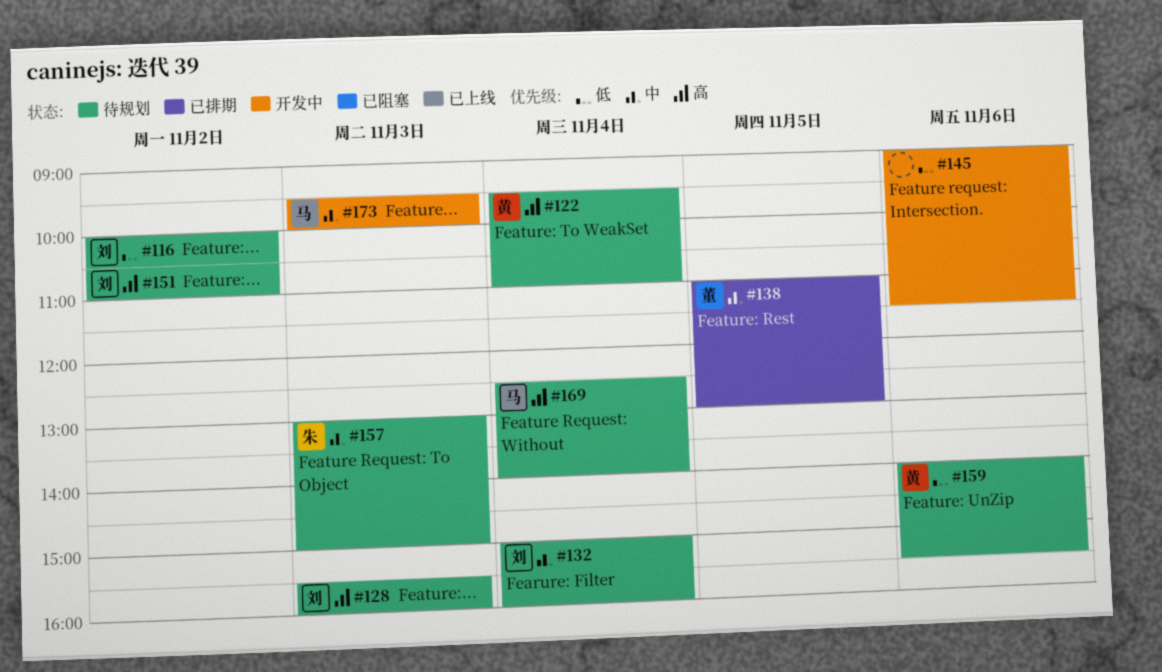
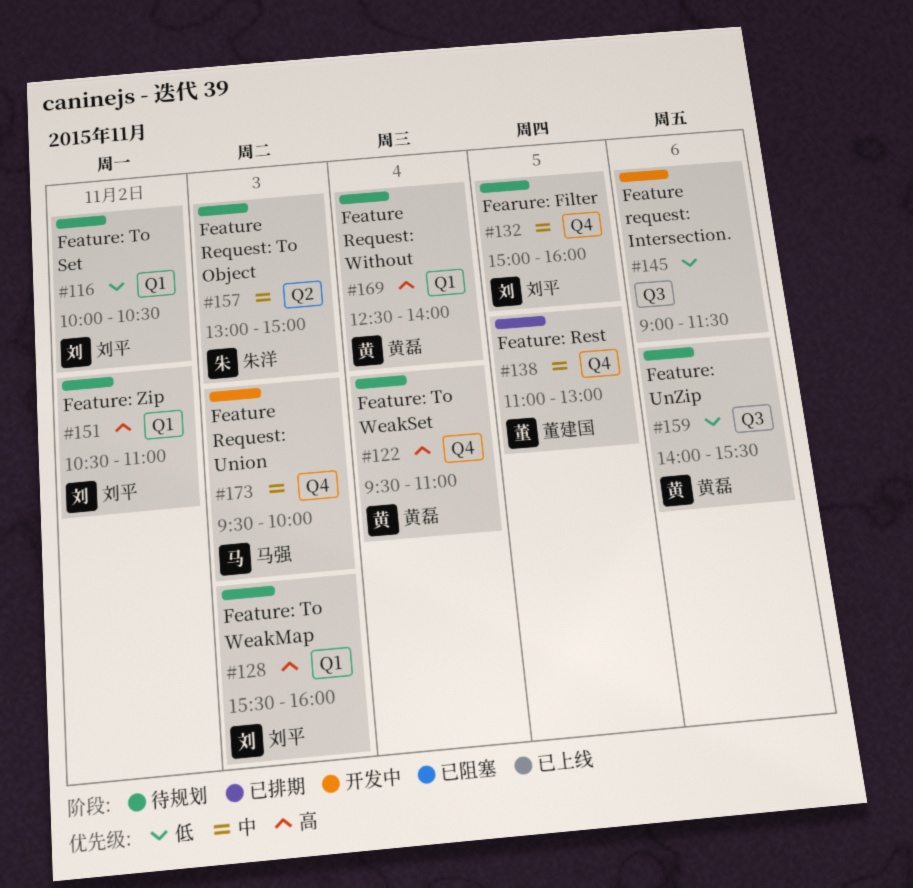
#132, day: Nov 4 -> Nov 5
#169, owner: 马强 -> 黄磊

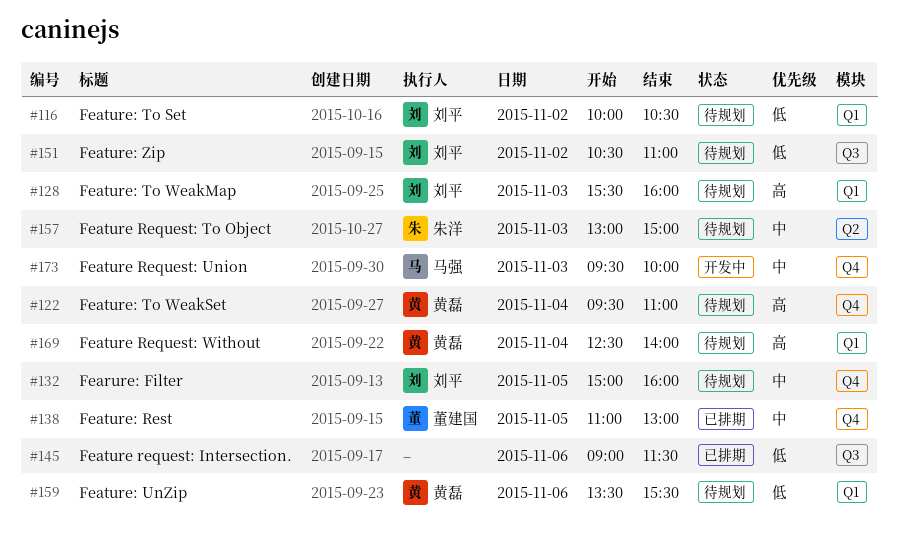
#145, status: 开发中 -> 已排期
#151, priority: 高 -> 低
#151, label: Q1 -> Q3
#159, label: Q3 -> Q1
#159, begins: 14:00 -> 13:30

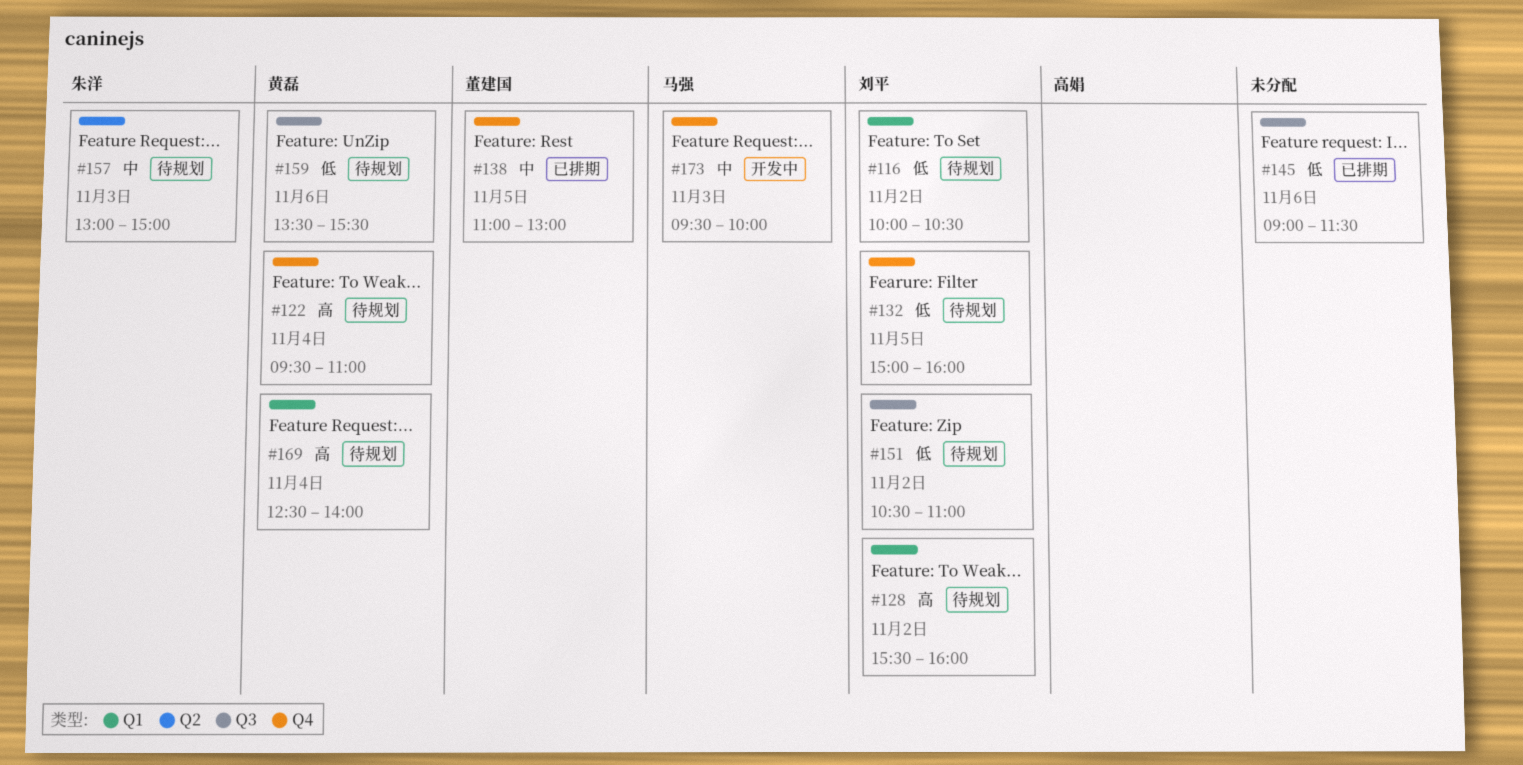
#128, day: Nov 3 -> Nov 2
#132, priority: 中 -> 低
#159, label: Q1 -> Q3

